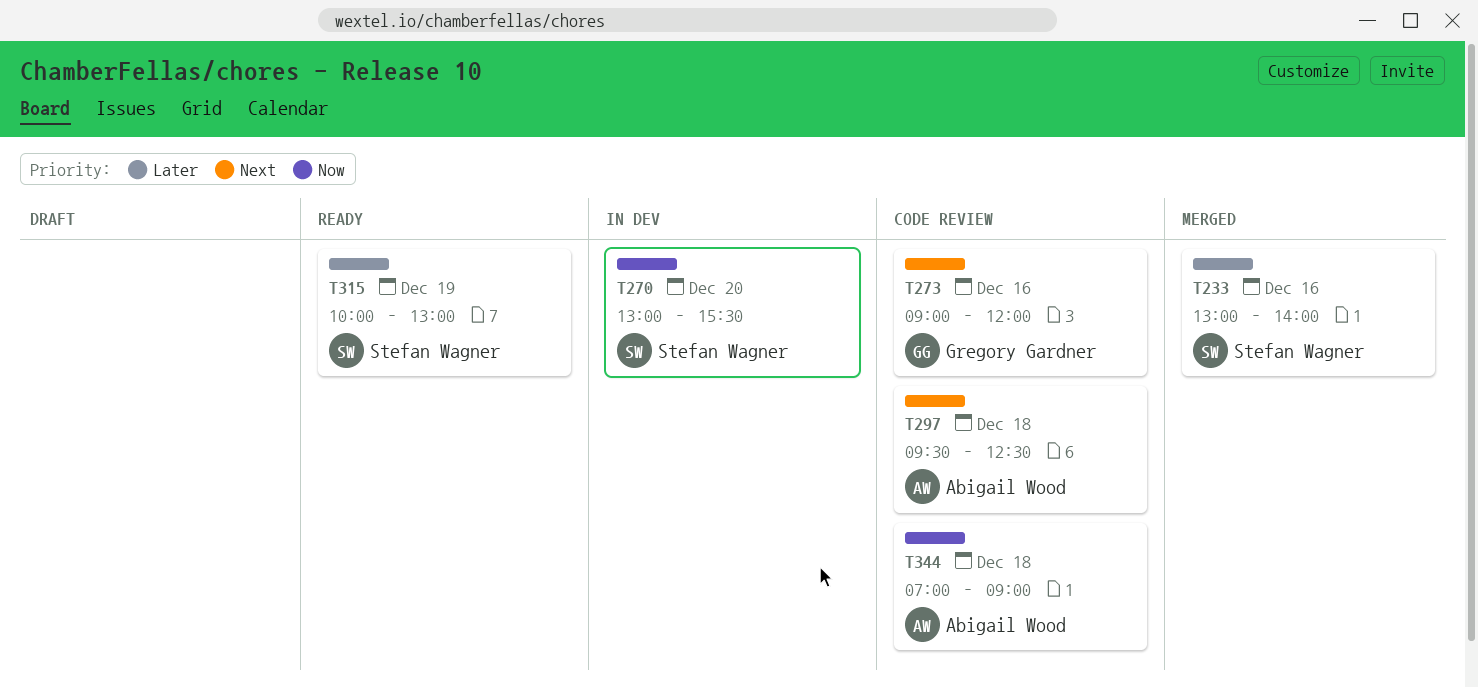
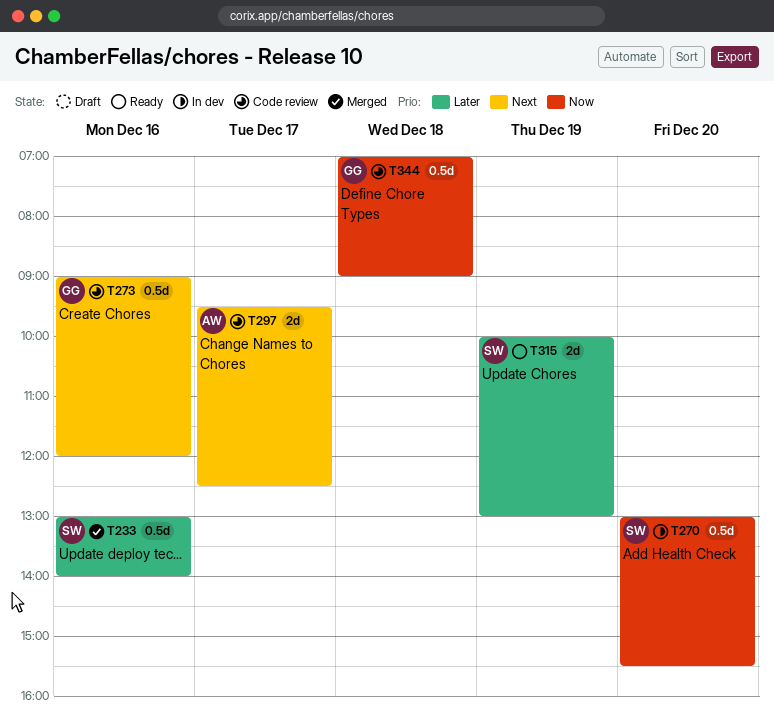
T297, day: Dec 18 -> Dec 17
T344, owner: Abigail Wood -> Gregory Gardner

